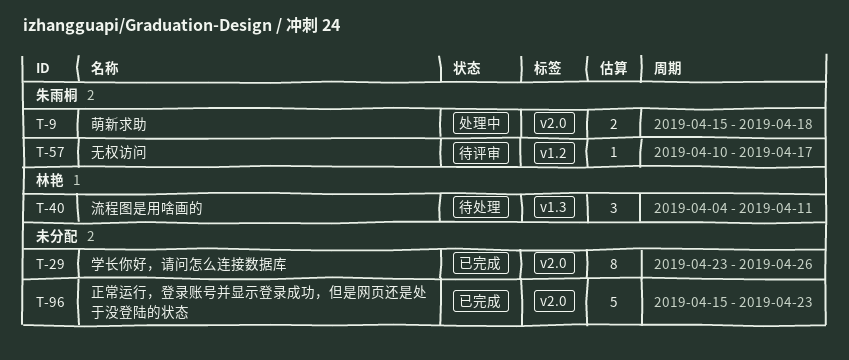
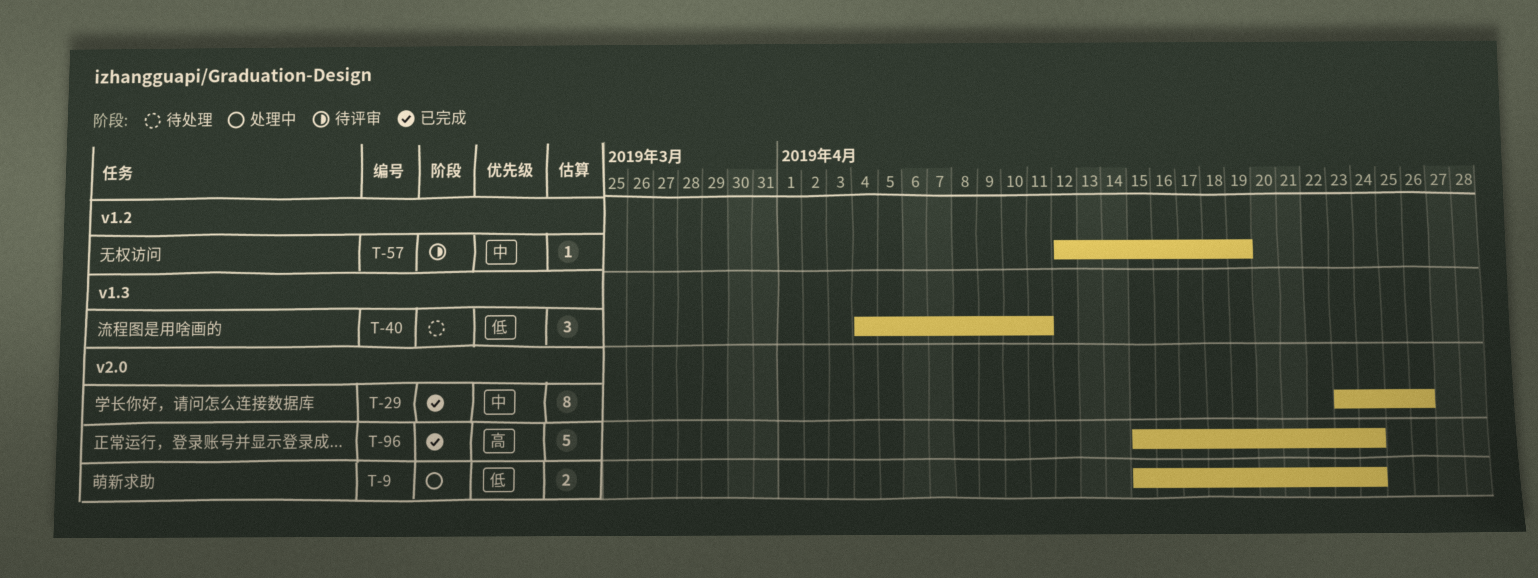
T-9, due: Apr 18 -> Apr 24
T-57, start: Apr 10 -> Apr 12
T-57, due: Apr 17 -> Apr 19
T-96, due: Apr 23 -> Apr 24

